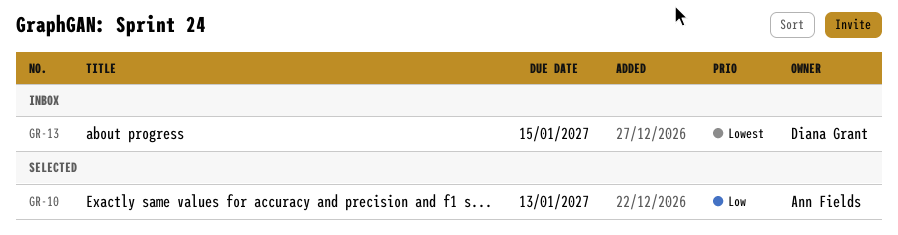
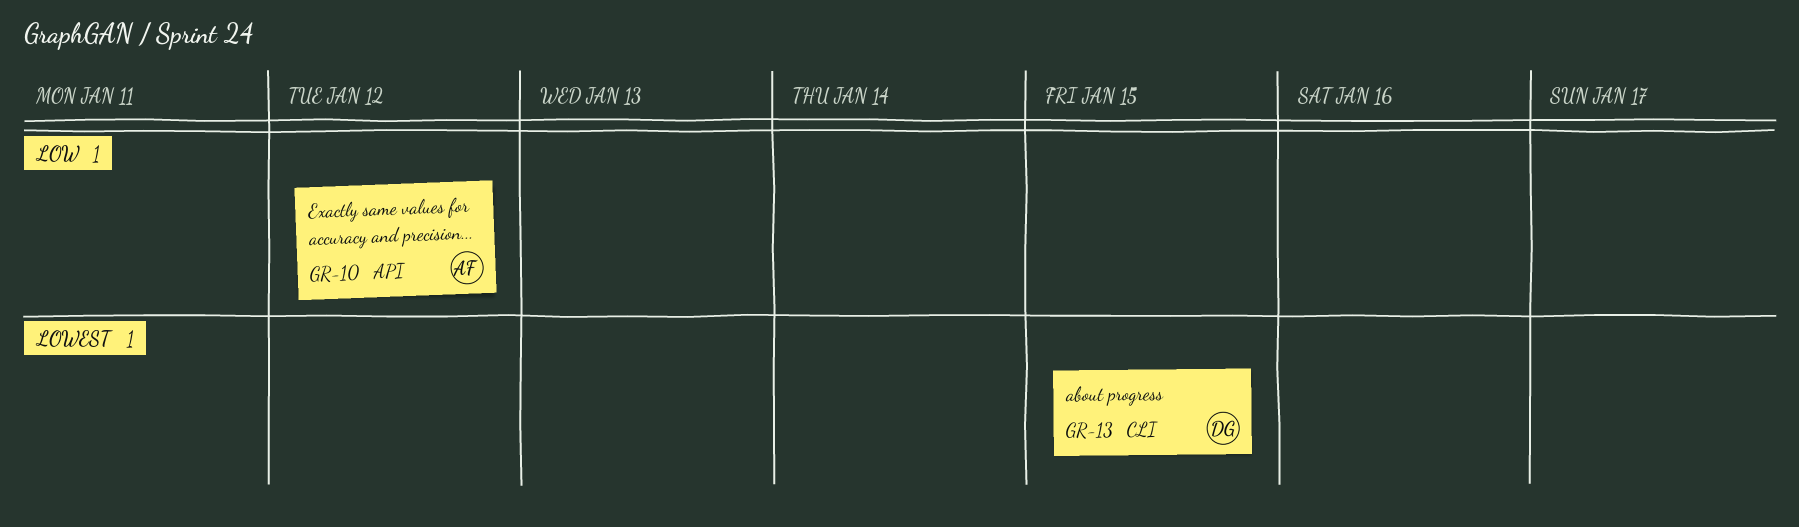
GR-10, due: Jan 13 -> Jan 12

